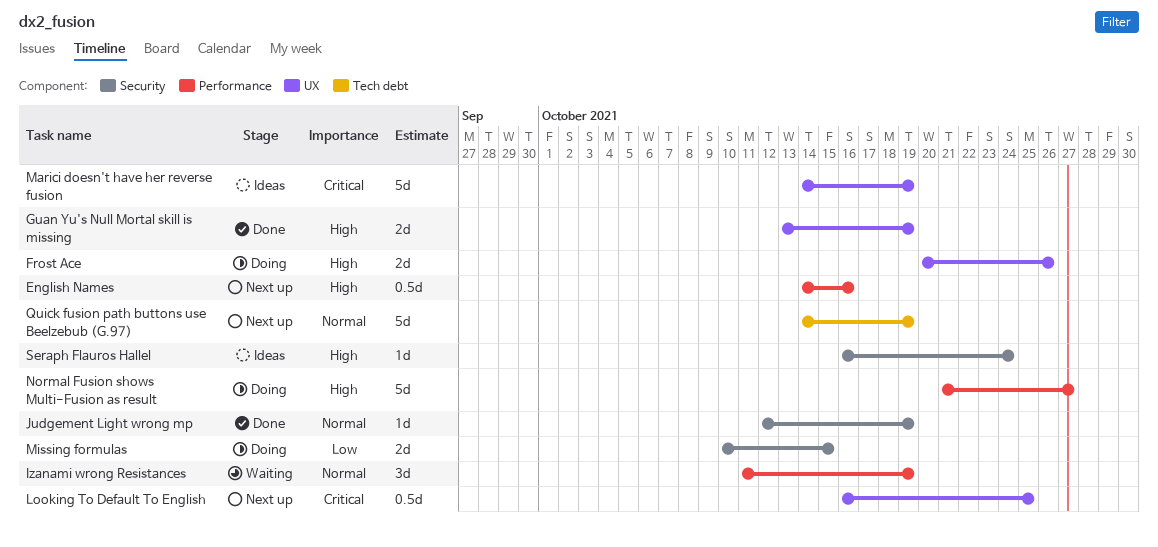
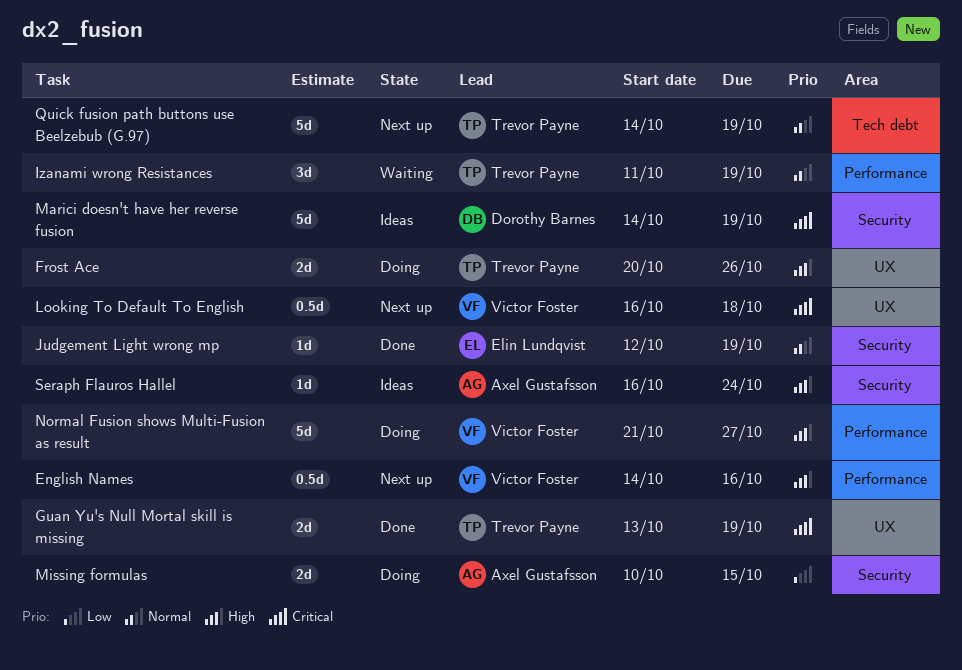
Guan Yu's Null Mortal skill is missing, priority: High -> Critical
Looking To Default To English, due: Oct 25 -> Oct 18
Marici doesn't have her reverse fusion, label: UX -> Security

